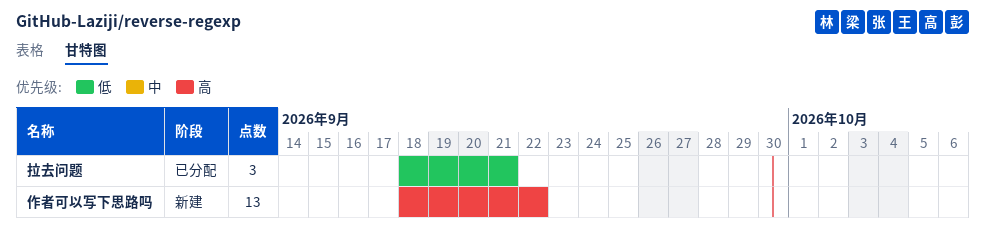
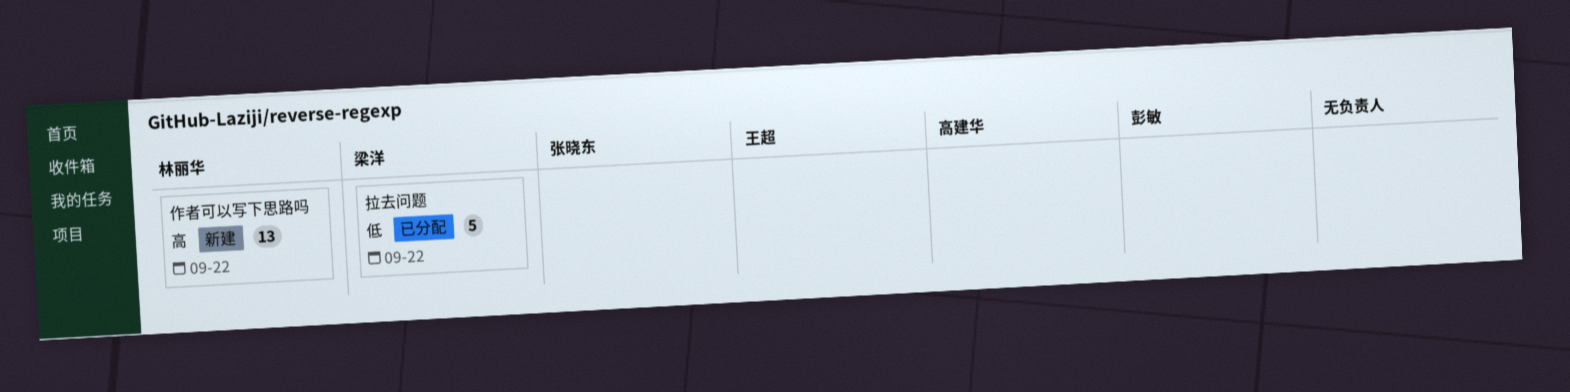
拉去问题, estimate: 3 -> 5
拉去问题, due: Sep 21 -> Sep 22

